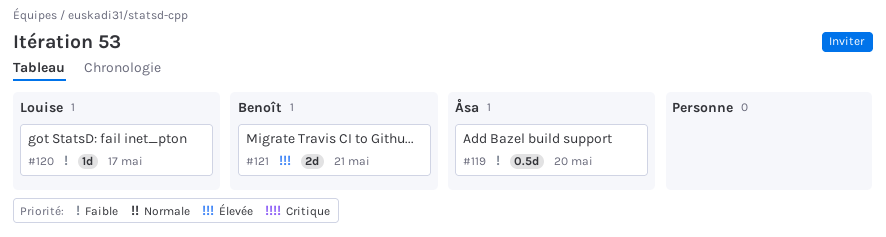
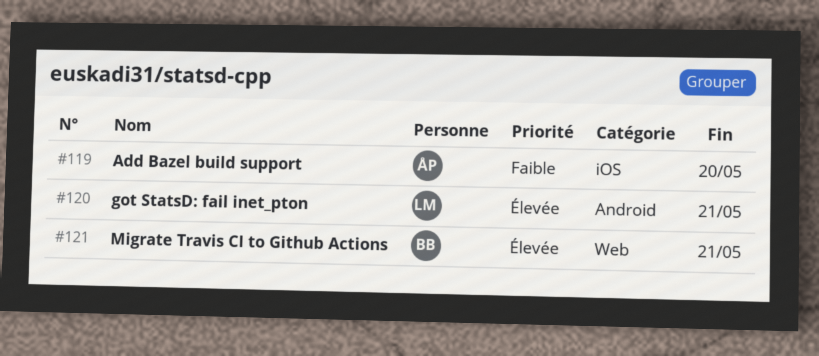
#120, priority: Faible -> Élevée
#120, due: May 17 -> May 21

